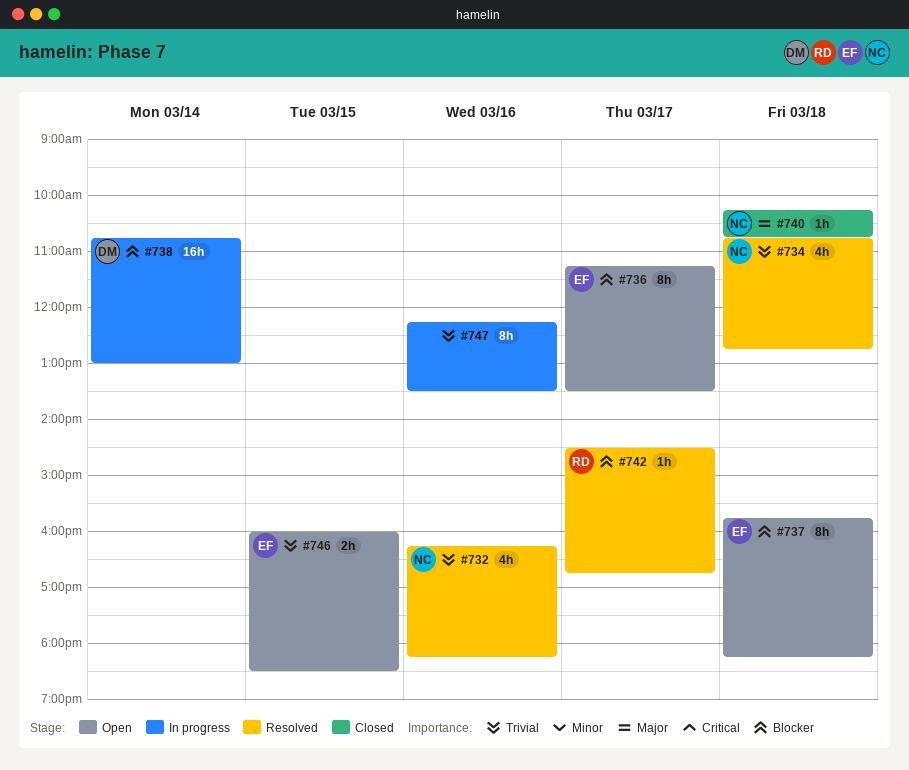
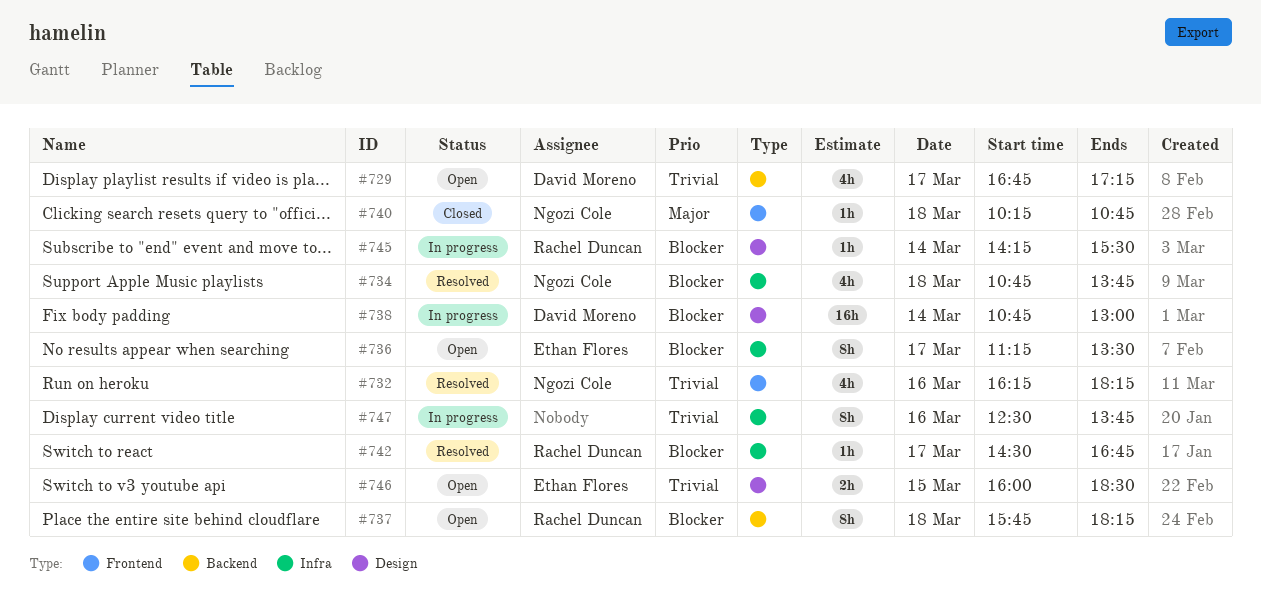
#729: none -> present
#734, priority: Trivial -> Blocker
#734, ends: 12:45 -> 13:45
#737, owner: Ethan Flores -> Rachel Duncan
#745: none -> present
#747, begins: 12:15 -> 12:30
#747, ends: 13:30 -> 13:45

